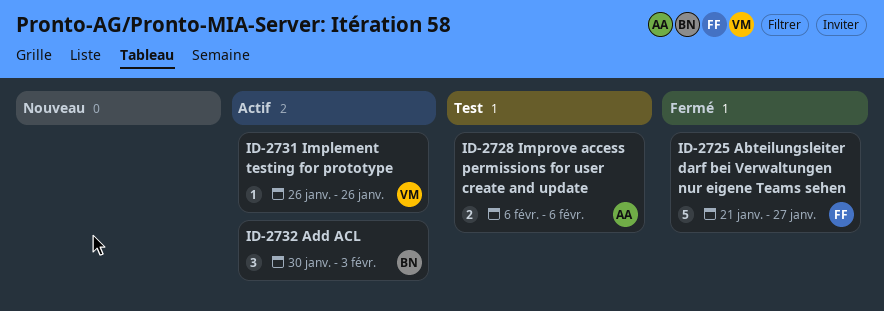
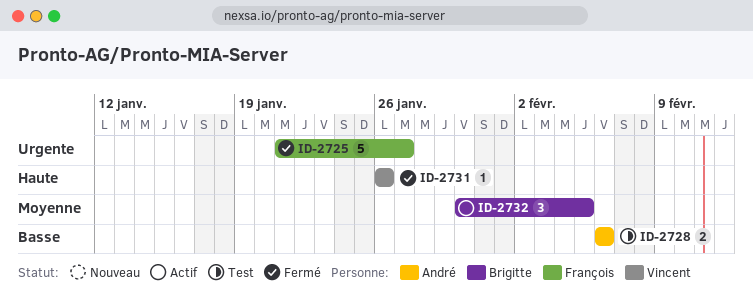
ID-2731, status: Actif -> Fermé
ID-2732, due: Feb 3 -> Feb 5

